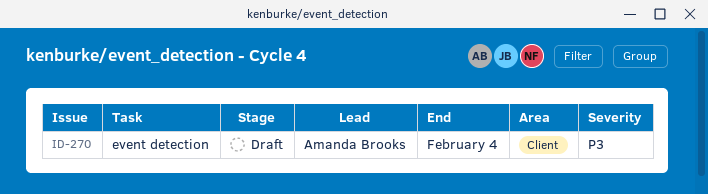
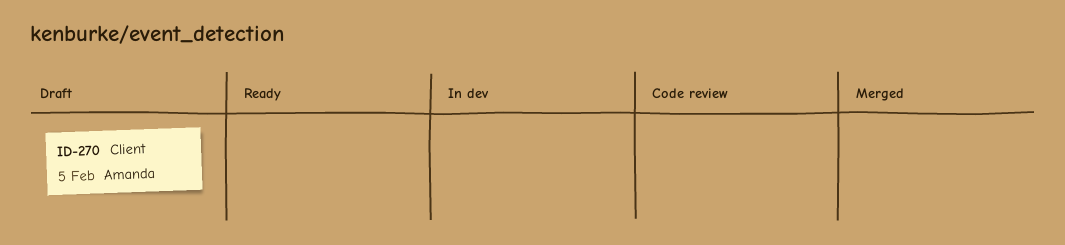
ID-270, due: Feb 4 -> Feb 5

